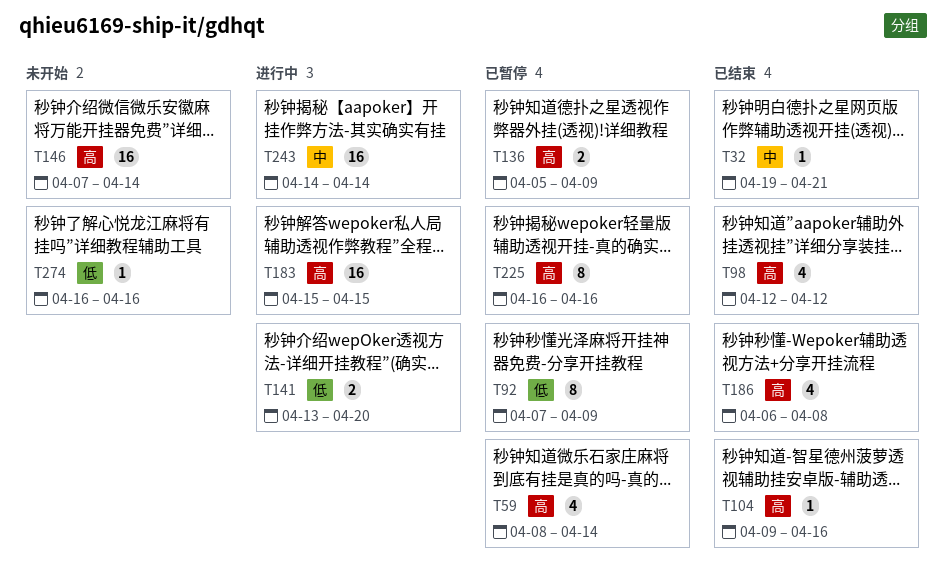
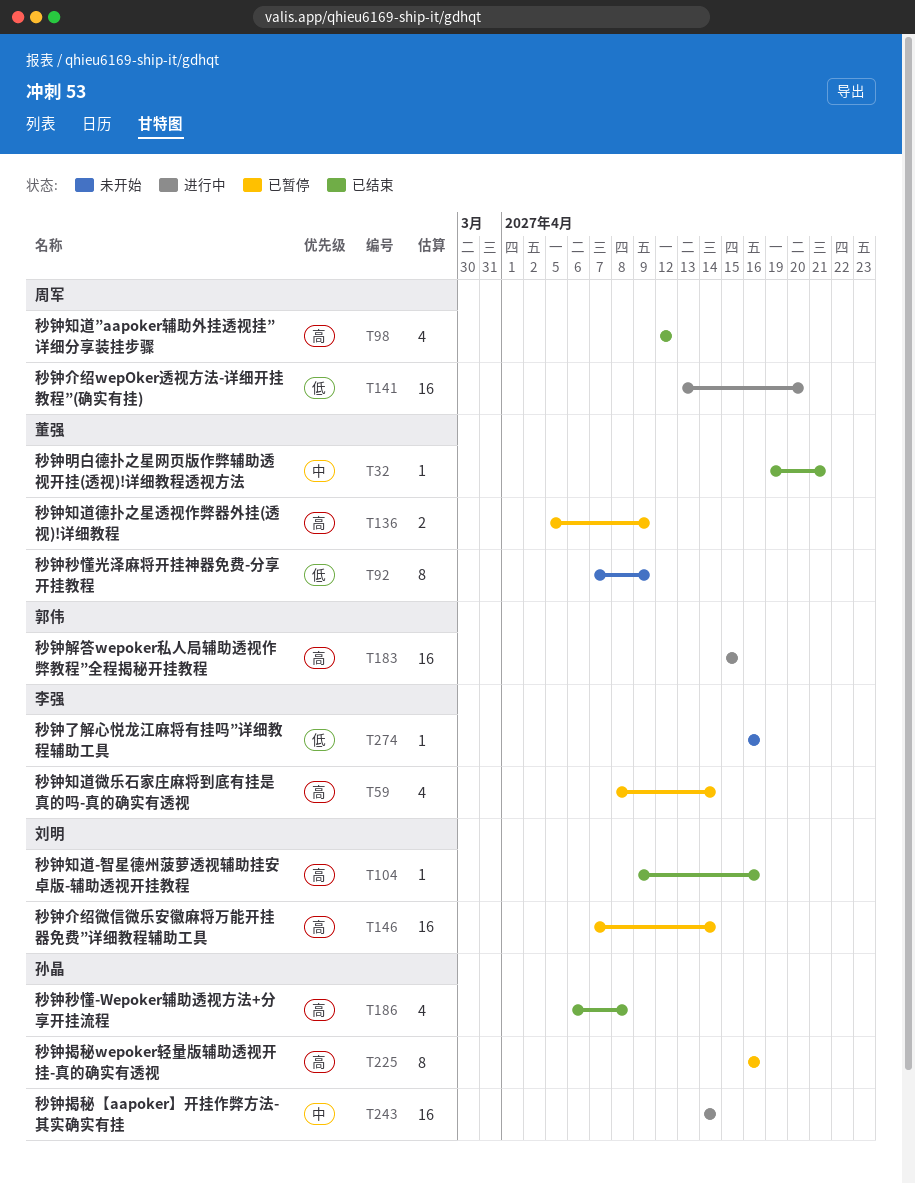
T92, status: 已暂停 -> 未开始
T141, estimate: 2 -> 16
T146, status: 未开始 -> 已暂停

